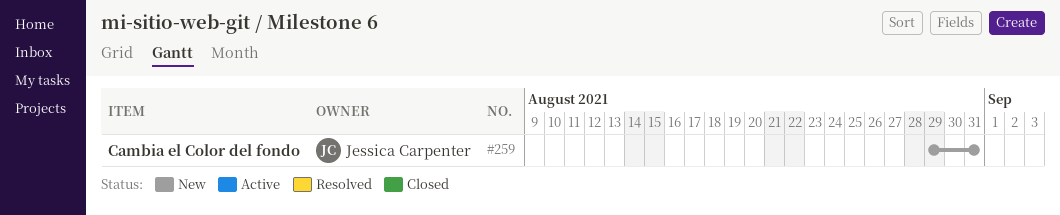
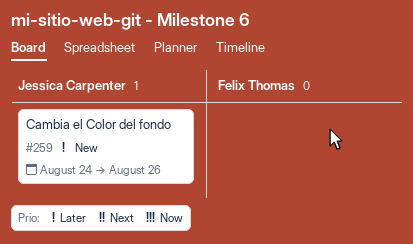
#259, start: Aug 29 -> Aug 24
#259, due: Aug 31 -> Aug 26

